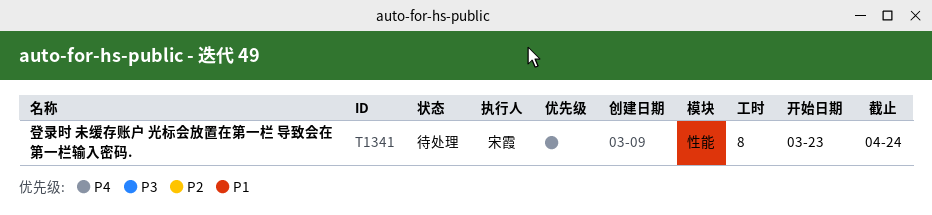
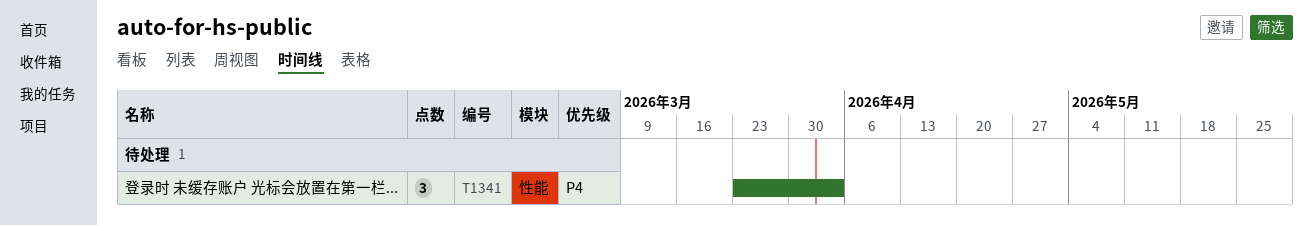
T1341, estimate: 8 -> 3
T1341, due: Apr 24 -> Apr 3

